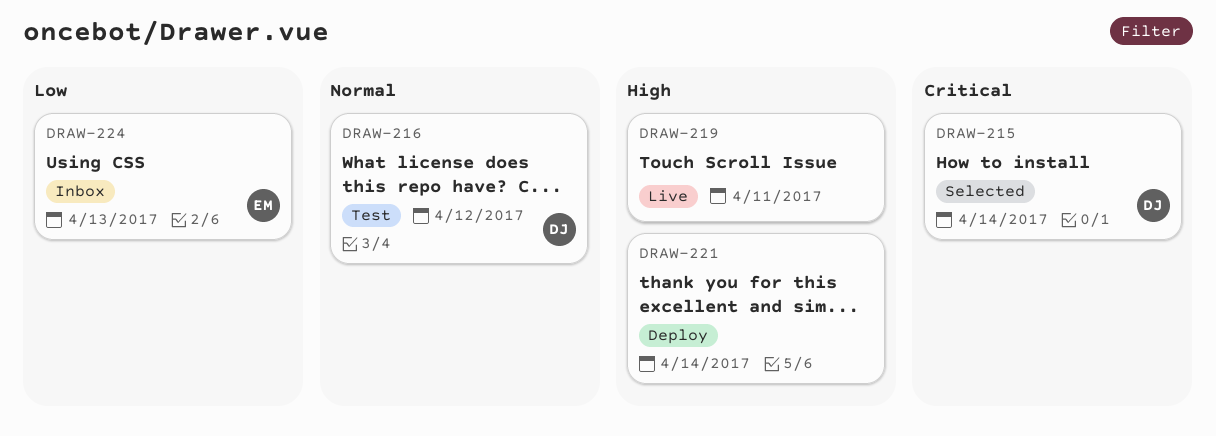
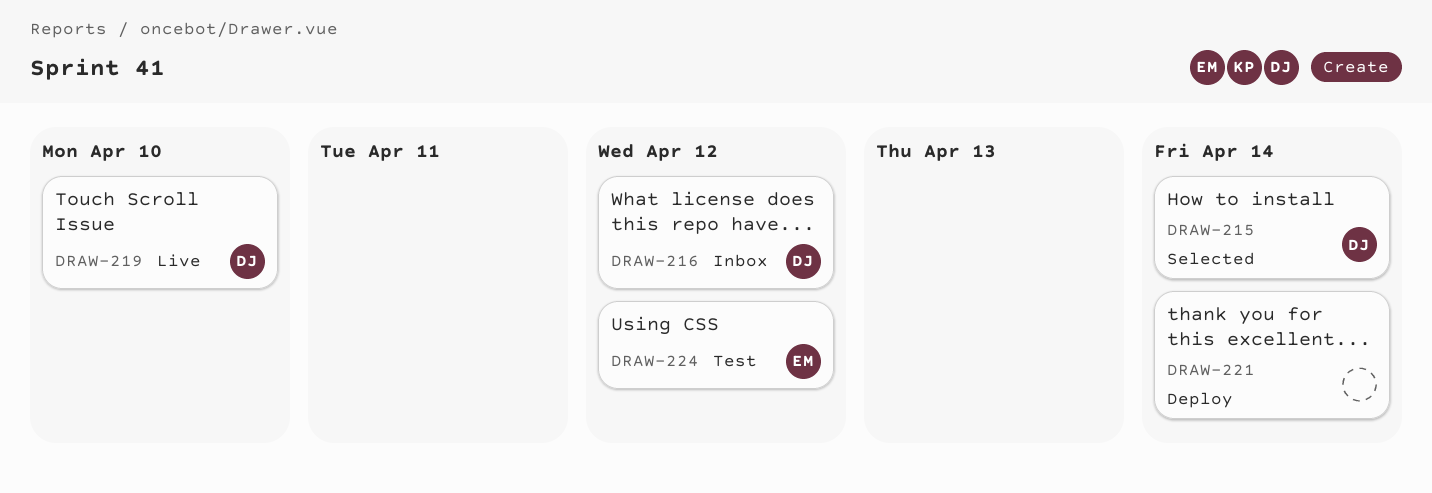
DRAW-216, status: Test -> Inbox
DRAW-219, owner: none -> DJ
DRAW-219, due: Apr 11 -> Apr 10
DRAW-224, status: Inbox -> Test
DRAW-224, due: Apr 13 -> Apr 12

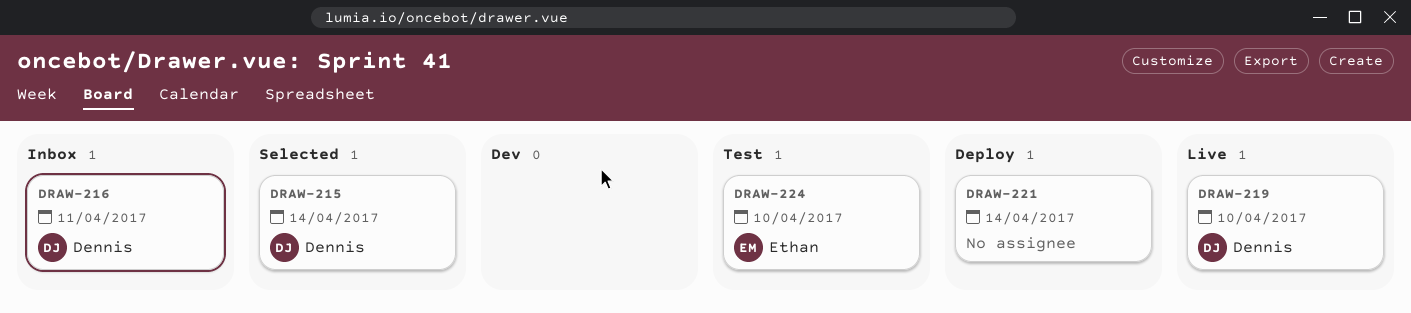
DRAW-216, due: Apr 12 -> Apr 11
DRAW-224, due: Apr 12 -> Apr 10

